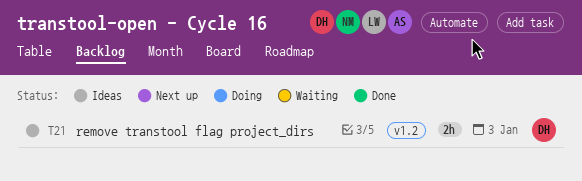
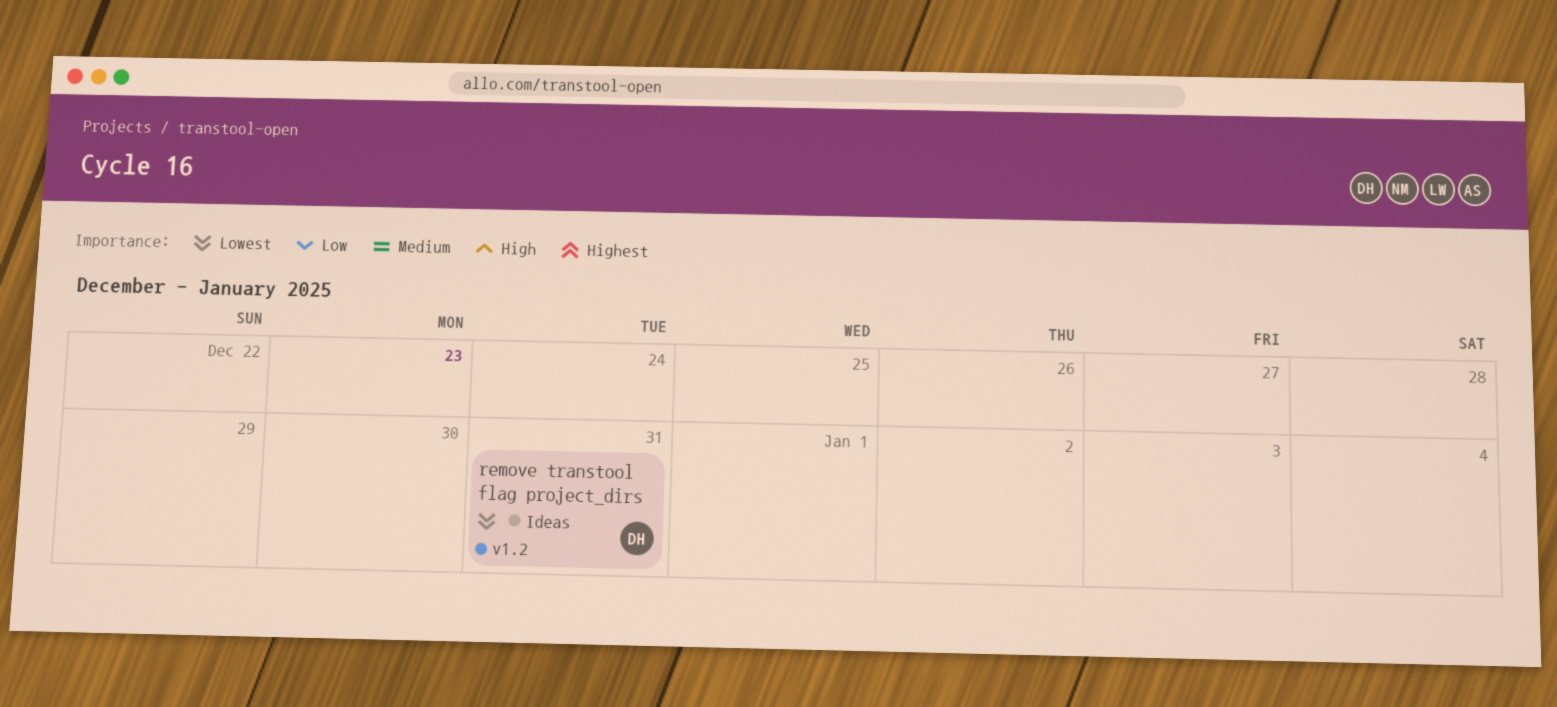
remove transtool flag project_dirs, due: Jan 3 -> Dec 31

